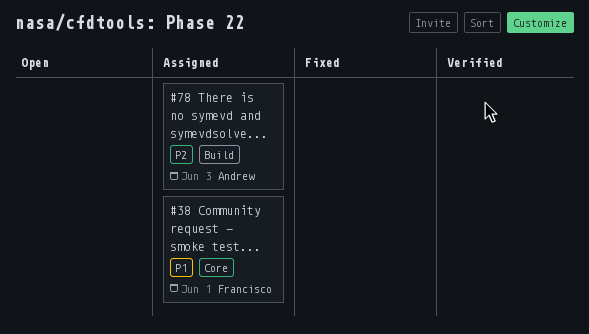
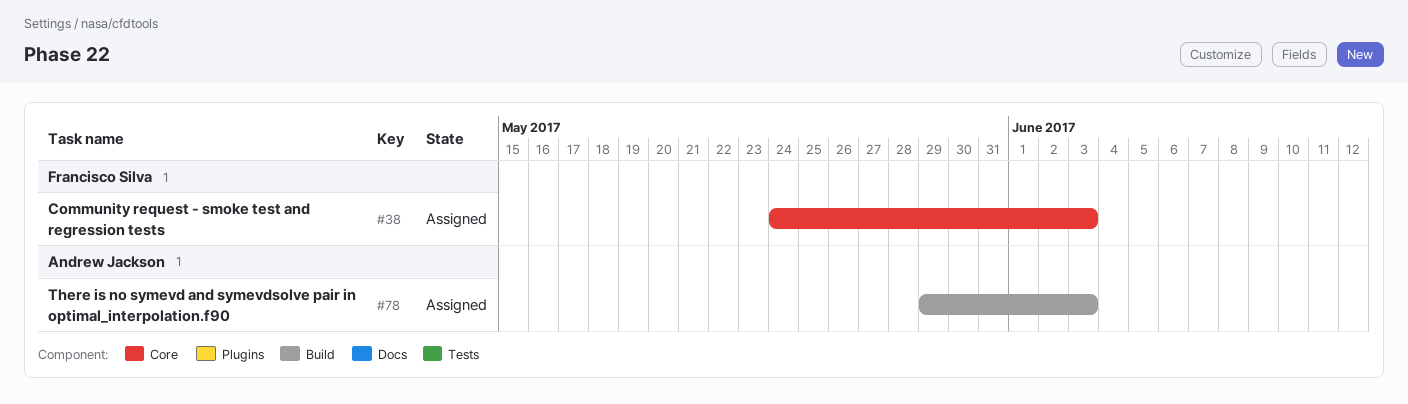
#38, due: Jun 1 -> Jun 3

